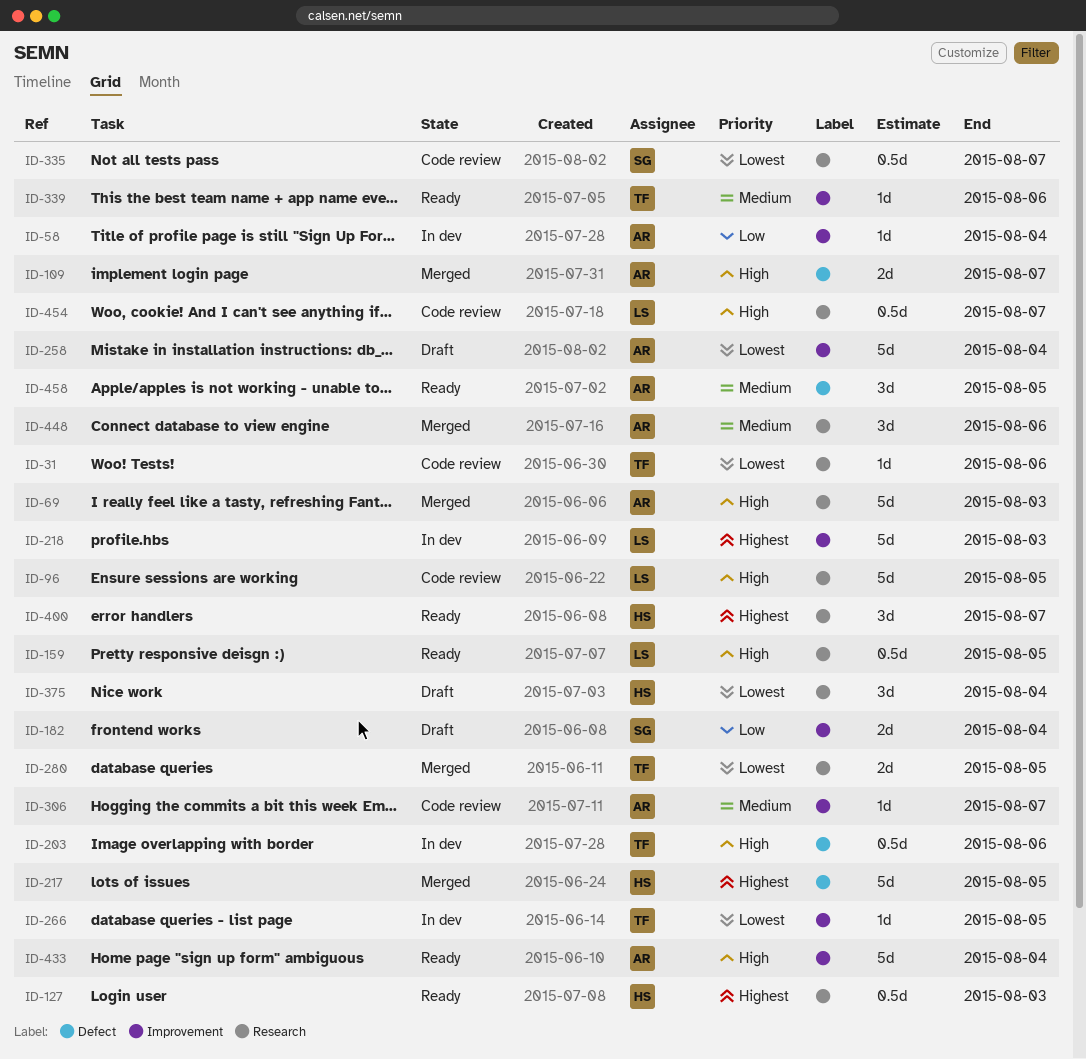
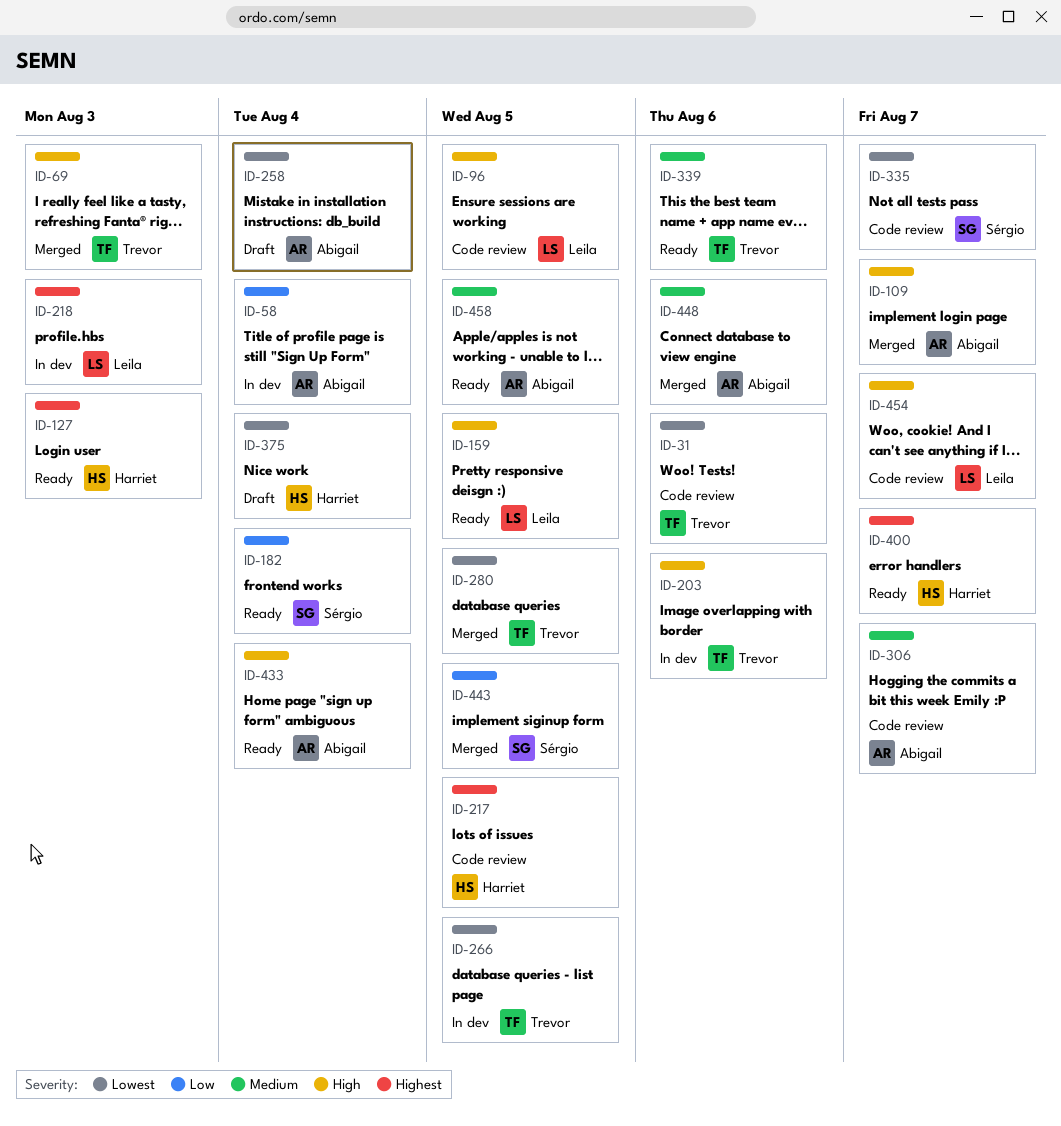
ID-69, owner: Abigail -> Trevor
ID-182, status: Draft -> Ready
ID-217, status: Merged -> Code review
ID-443: none -> present

